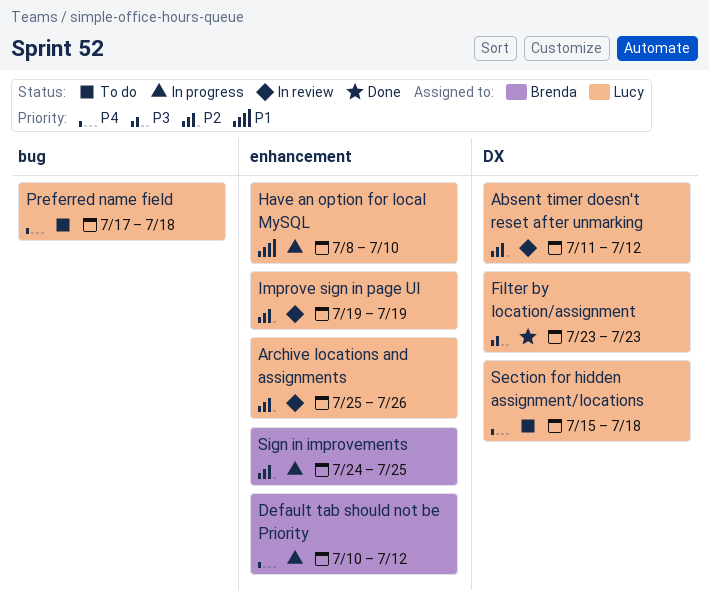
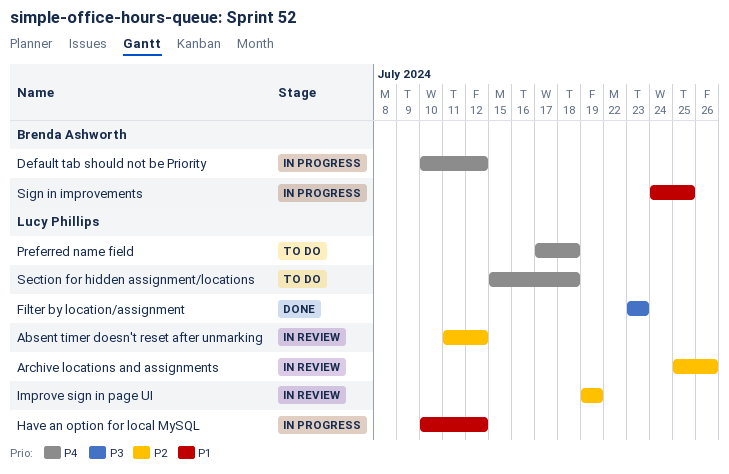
Have an option for local MySQL, start: Jul 8 -> Jul 10
Have an option for local MySQL, due: Jul 10 -> Jul 12
Sign in improvements, priority: P2 -> P1

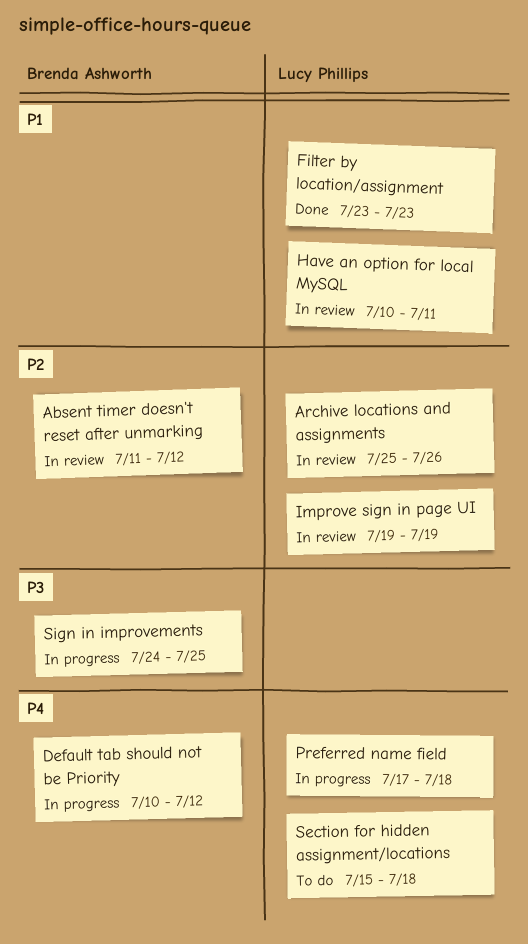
Absent timer doesn't reset after unmarking, owner: Lucy Phillips -> Brenda Ashworth
Filter by location/assignment, priority: P3 -> P1
Have an option for local MySQL, status: In progress -> In review
Have an option for local MySQL, due: Jul 12 -> Jul 11
Preferred name field, status: To do -> In progress
Sign in improvements, priority: P1 -> P3

